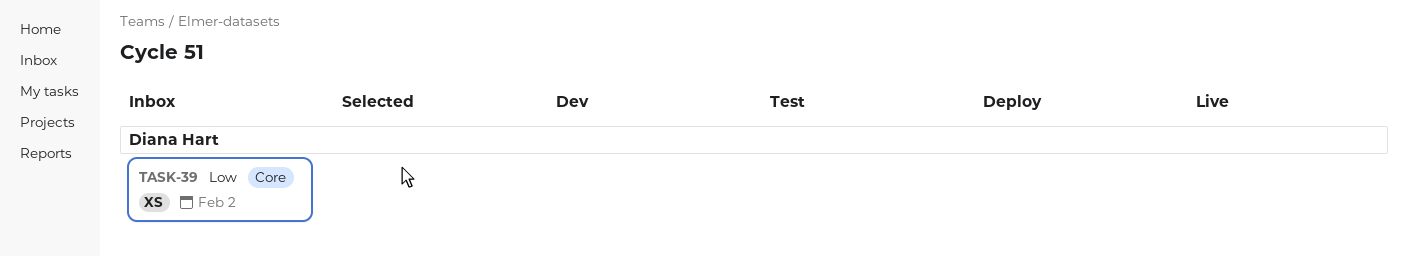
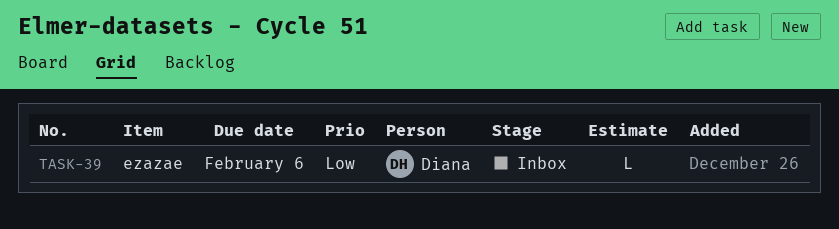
TASK-39, estimate: XS -> L
TASK-39, due: Feb 2 -> Feb 6

